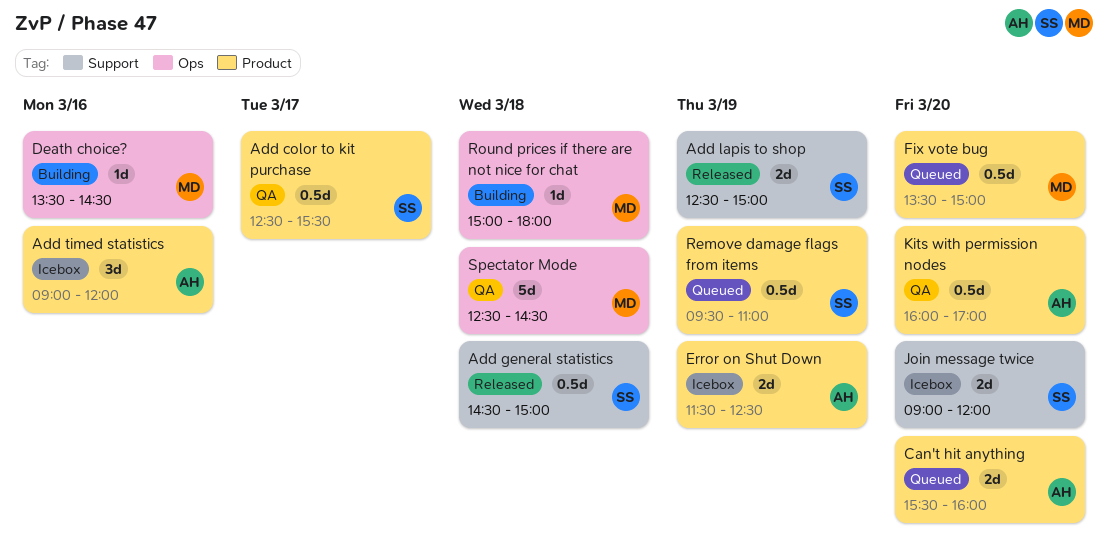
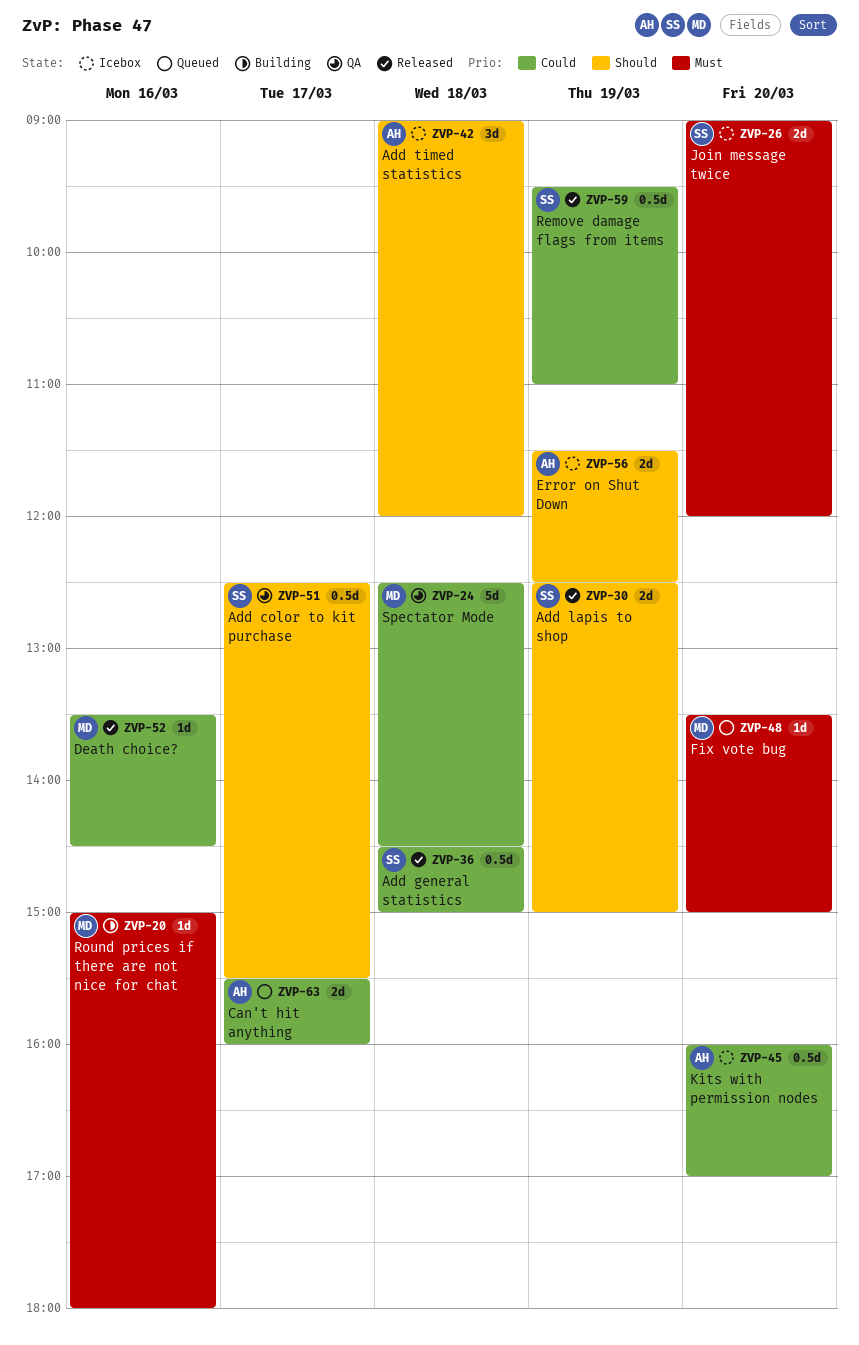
Add timed statistics, day: Mar 16 -> Mar 18
Can't hit anything, day: Mar 20 -> Mar 17
Death choice?, status: Building -> Released
Fix vote bug, estimate: 0.5d -> 1d
Kits with permission nodes, status: QA -> Icebox
Remove damage flags from items, status: Queued -> Released
Round prices if there are not nice for chat, day: Mar 18 -> Mar 16

